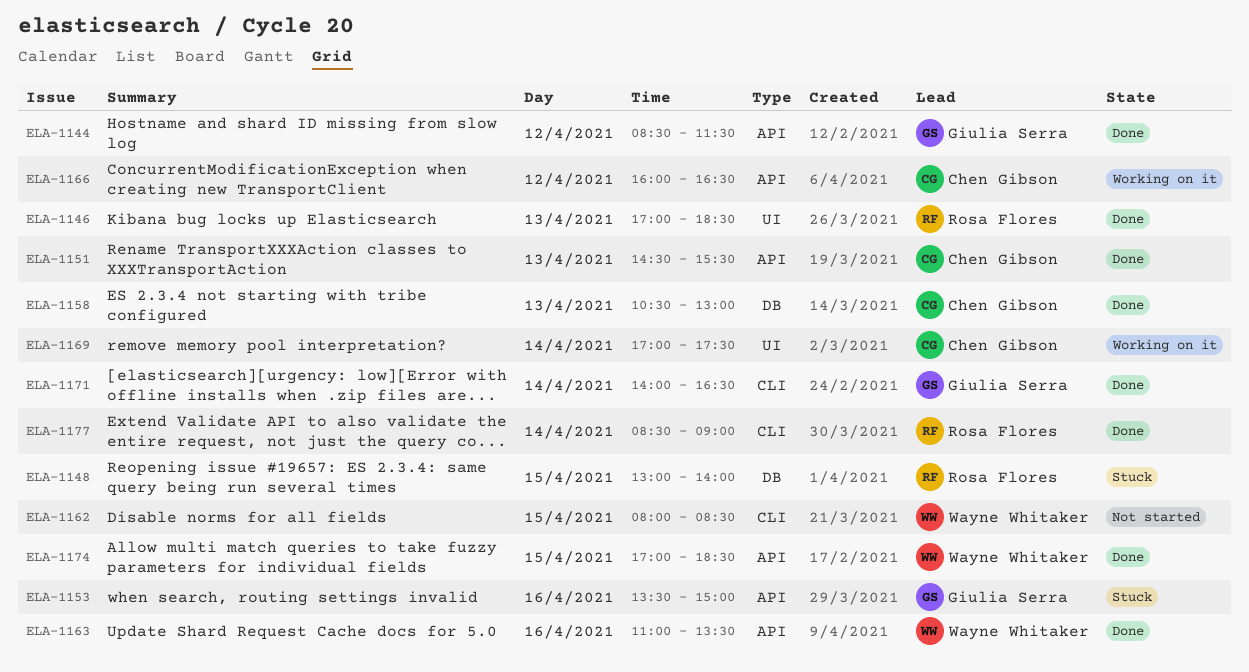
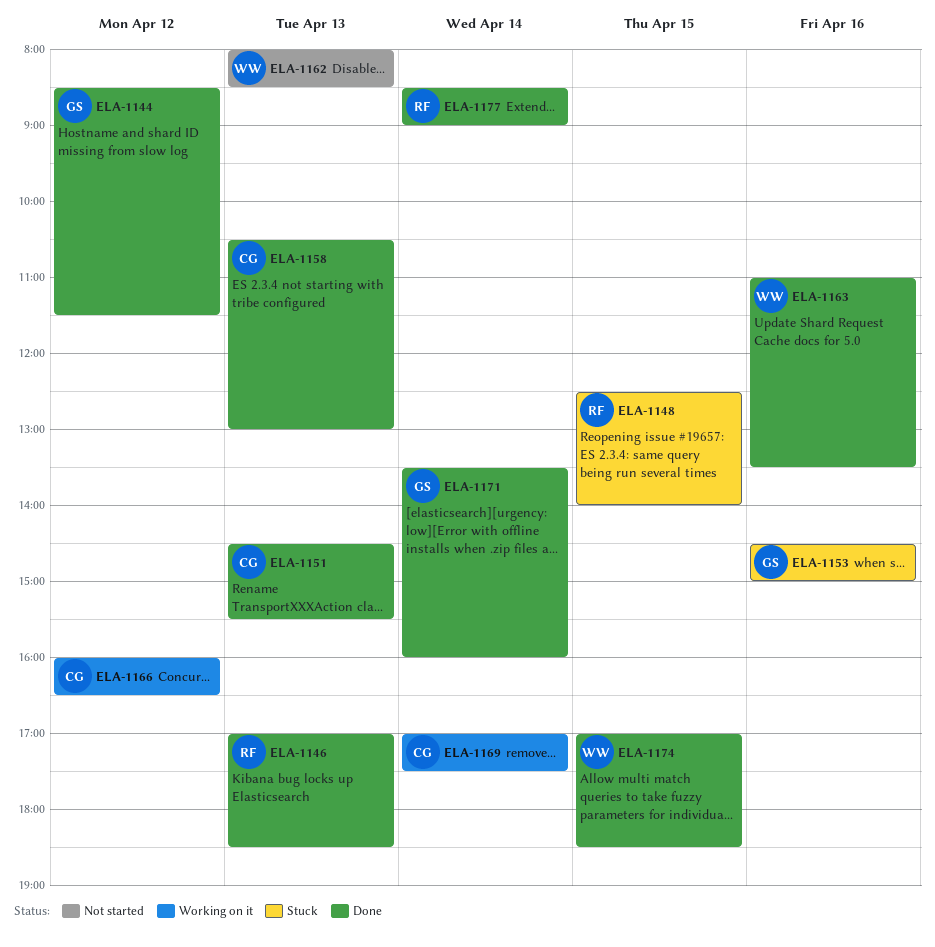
ELA-1148, begins: 13:00 -> 12:30
ELA-1153, begins: 13:30 -> 14:30
ELA-1162, day: Apr 15 -> Apr 13
ELA-1171, begins: 14:00 -> 13:30
ELA-1171, ends: 16:30 -> 16:00

